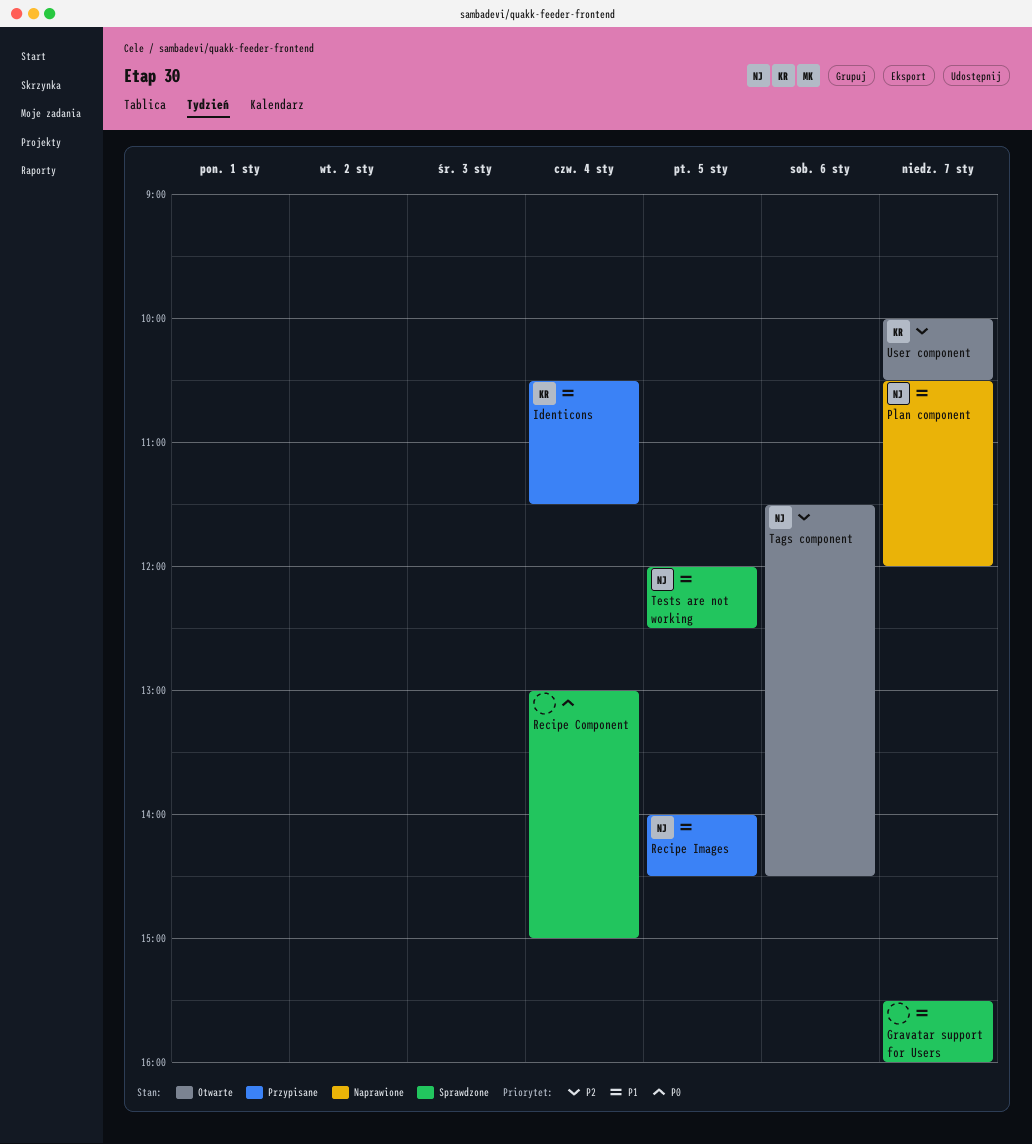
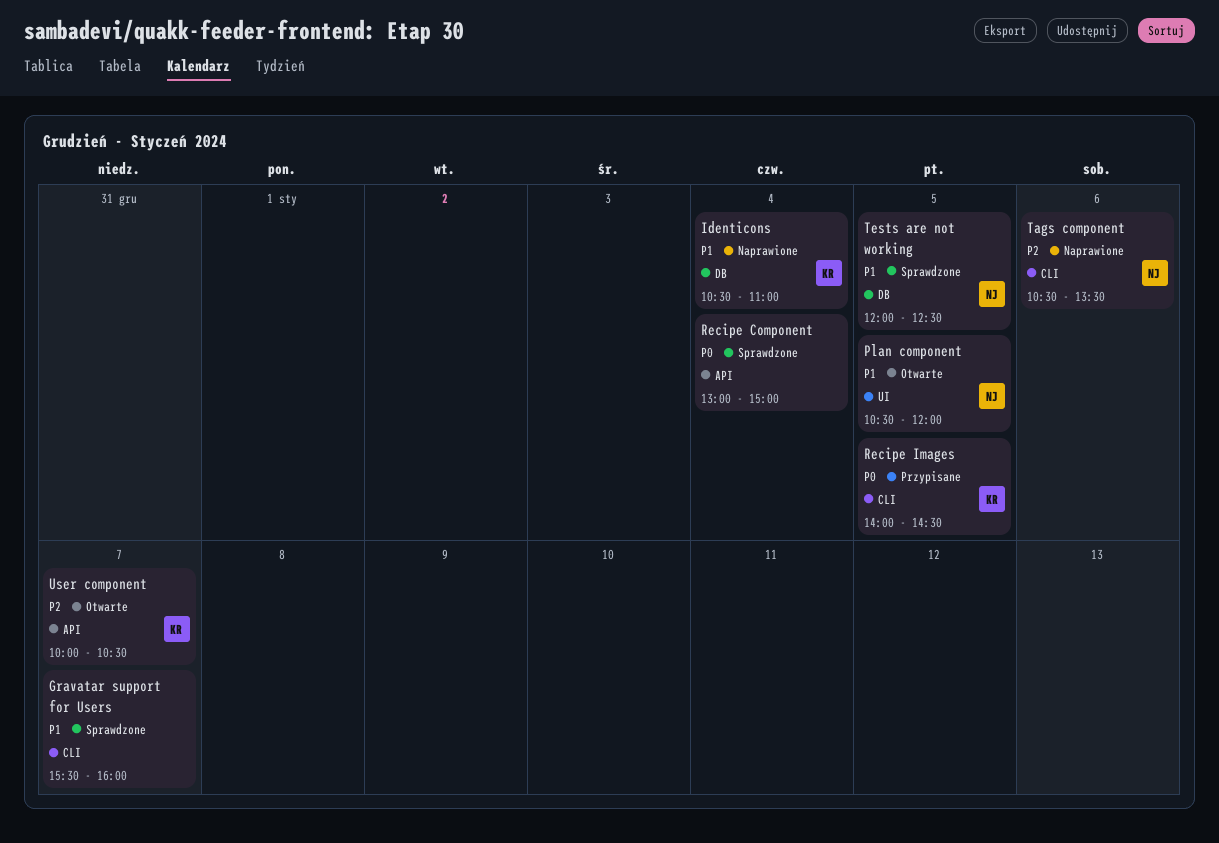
Identicons, status: Przypisane -> Naprawione
Identicons, ends: 11:30 -> 11:00
Plan component, status: Naprawione -> Otwarte
Plan component, day: Jan 7 -> Jan 5
Recipe Images, owner: NJ -> KR
Recipe Images, priority: P1 -> P0
Tags component, status: Otwarte -> Naprawione
Tags component, begins: 11:30 -> 10:30
Tags component, ends: 14:30 -> 13:30

